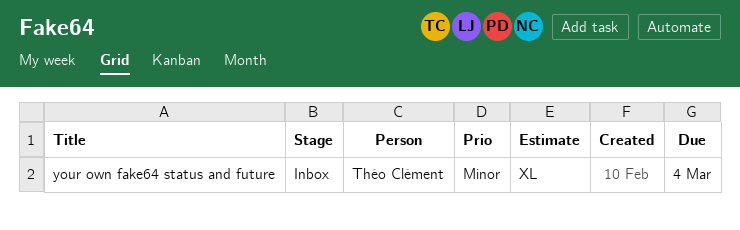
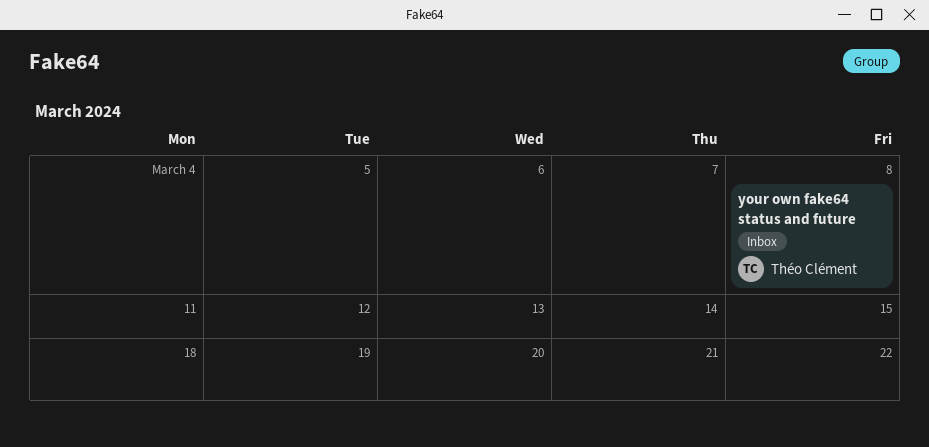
your own fake64 status and future, due: Mar 4 -> Mar 8

